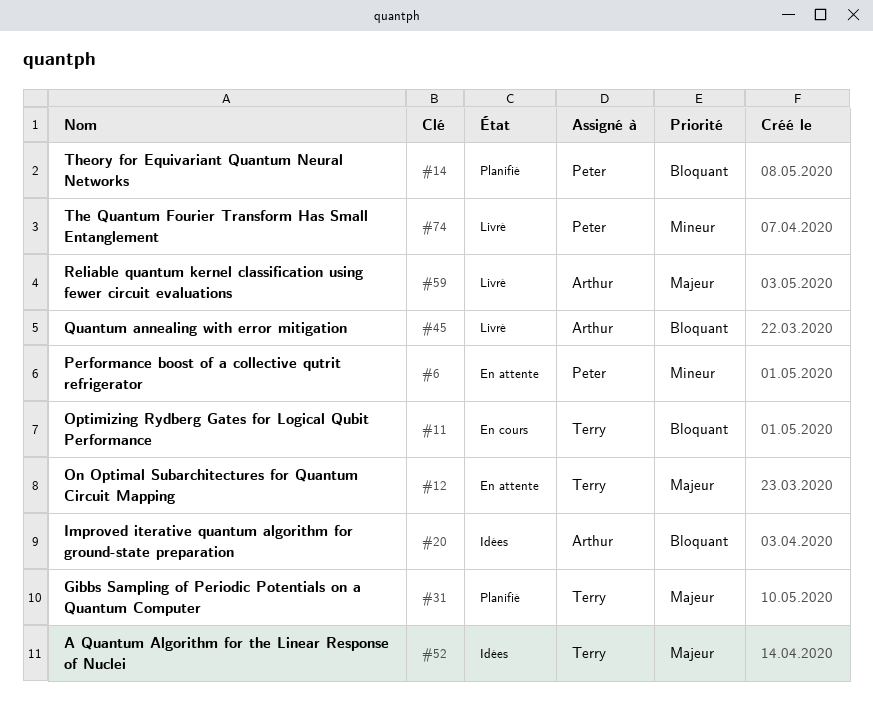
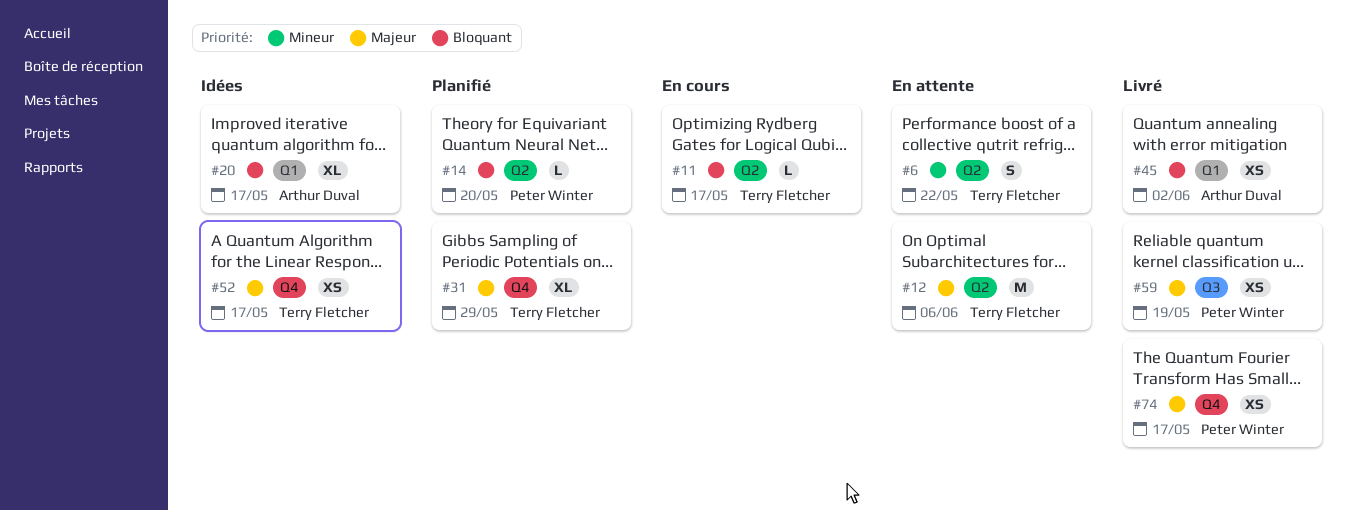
#6, owner: Peter Winter -> Terry Fletcher
#59, owner: Arthur Duval -> Peter Winter
#74, priority: Mineur -> Majeur

